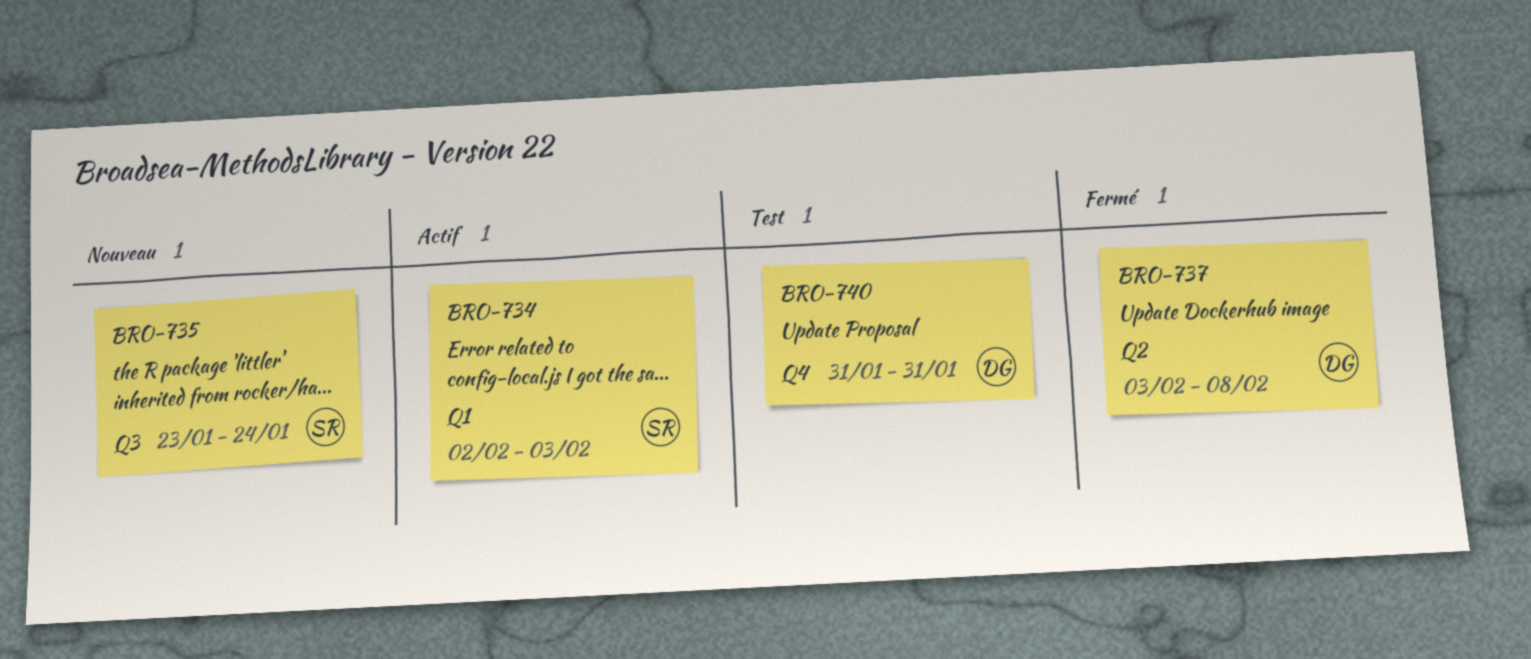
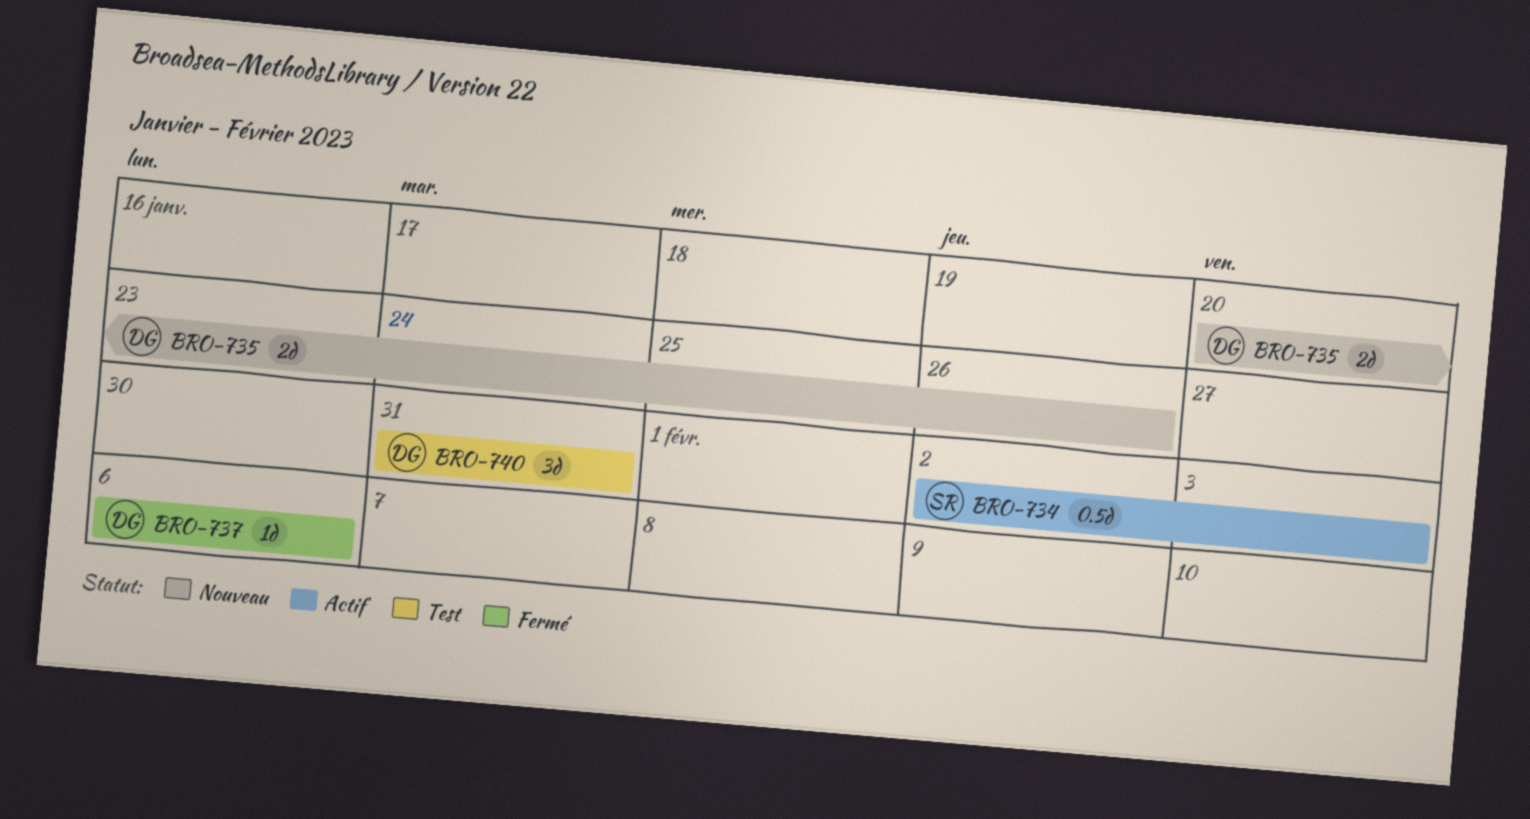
BRO-735, owner: SR -> DG
BRO-735, start: Jan 23 -> Jan 20
BRO-735, due: Jan 24 -> Jan 26
BRO-737, start: Feb 3 -> Feb 6
BRO-737, due: Feb 8 -> Feb 6

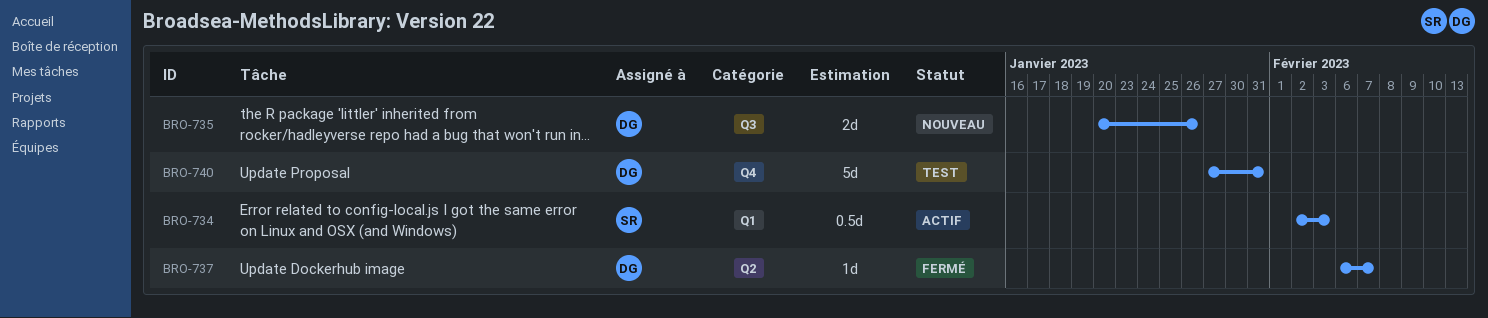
BRO-737, due: Feb 6 -> Feb 7
BRO-740, estimate: 3d -> 5d
BRO-740, start: Jan 31 -> Jan 27

